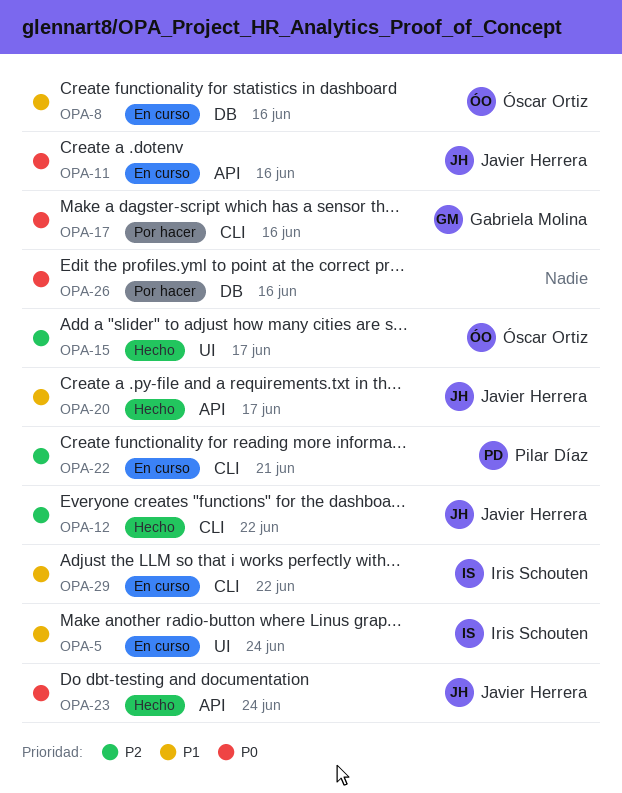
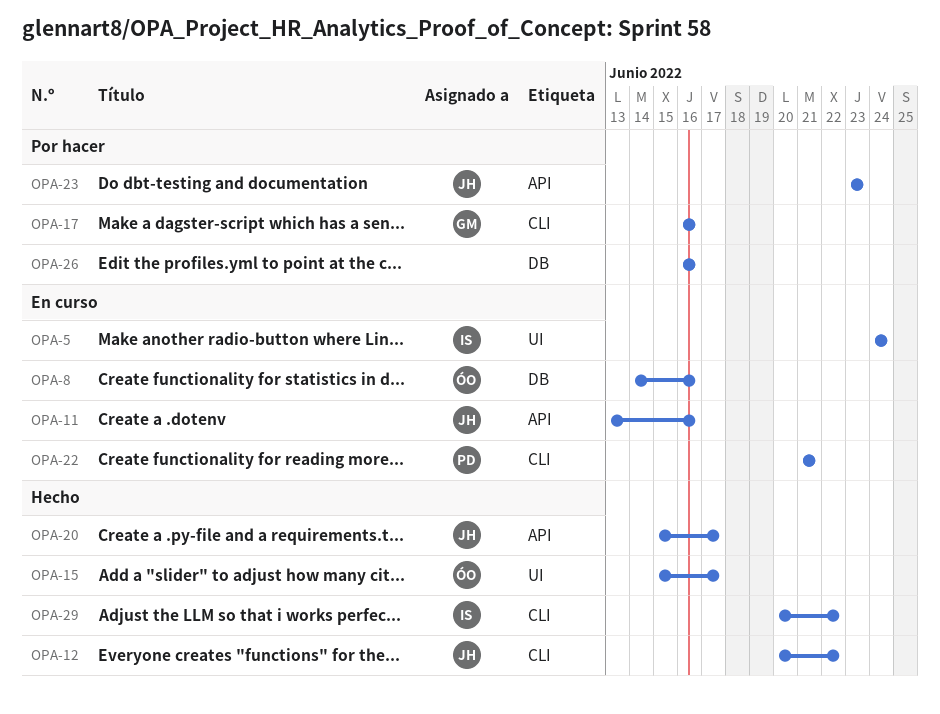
OPA-23, status: Hecho -> Por hacer
OPA-23, due: Jun 24 -> Jun 23
OPA-29, status: En curso -> Hecho

